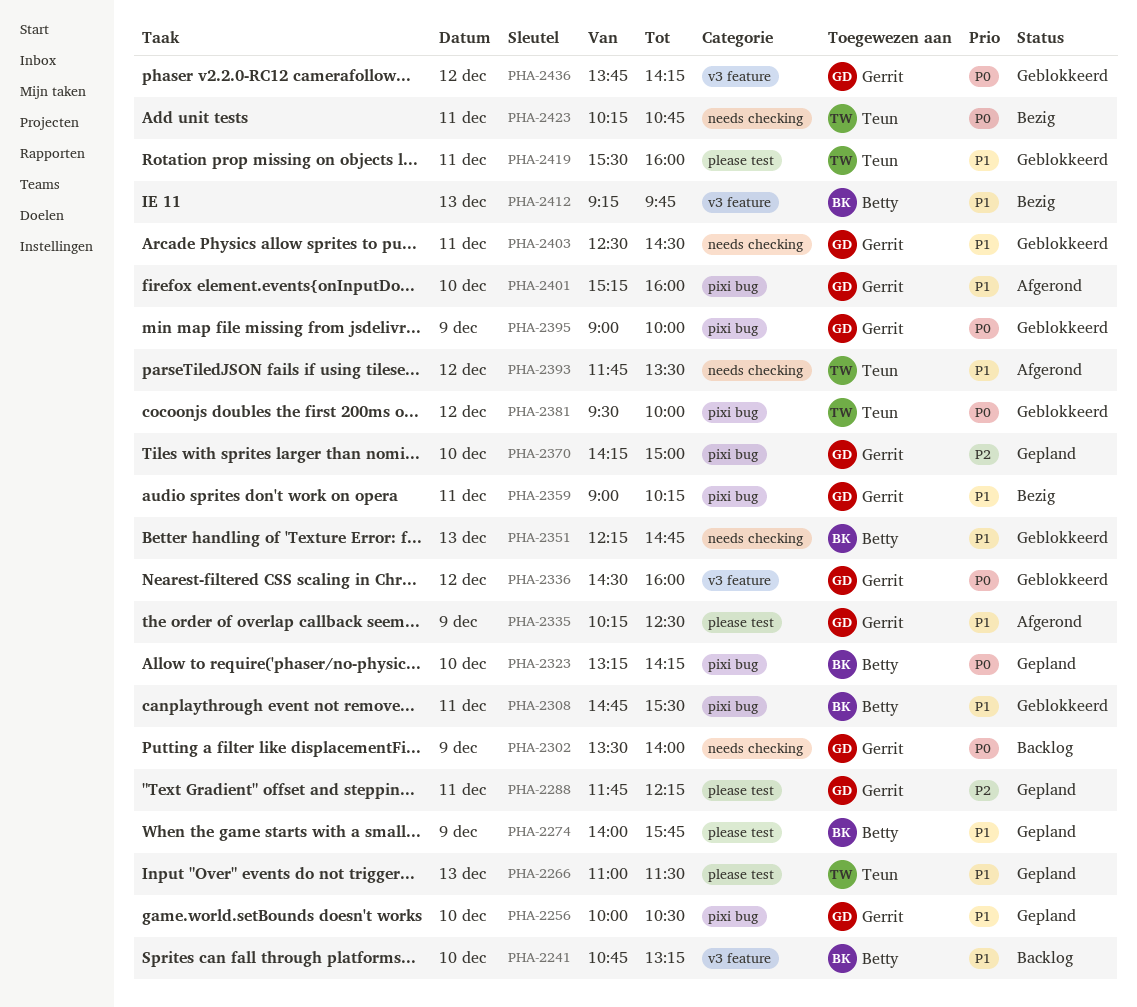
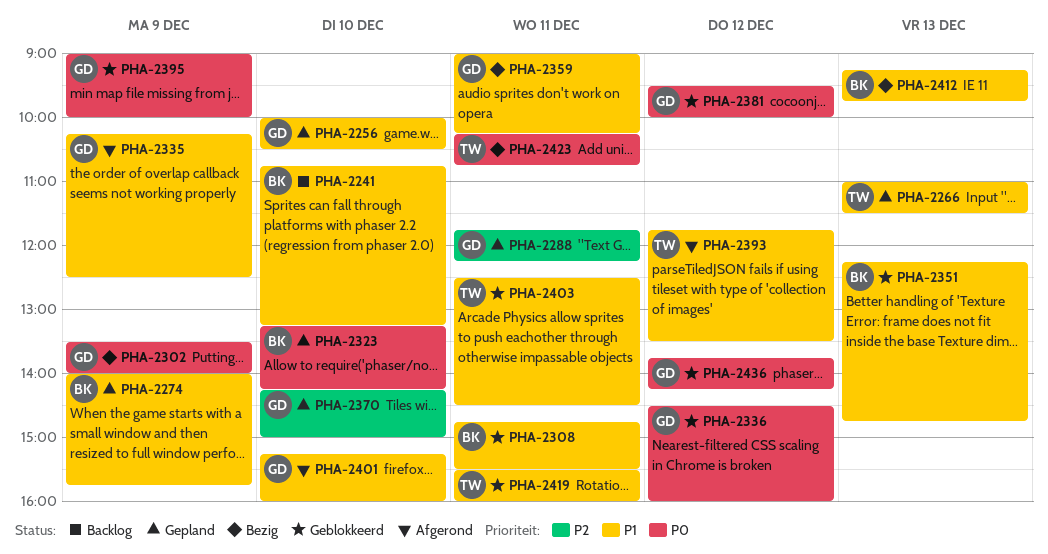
PHA-2302, status: Backlog -> Bezig
PHA-2381, owner: Teun -> Gerrit
PHA-2403, owner: Gerrit -> Teun

